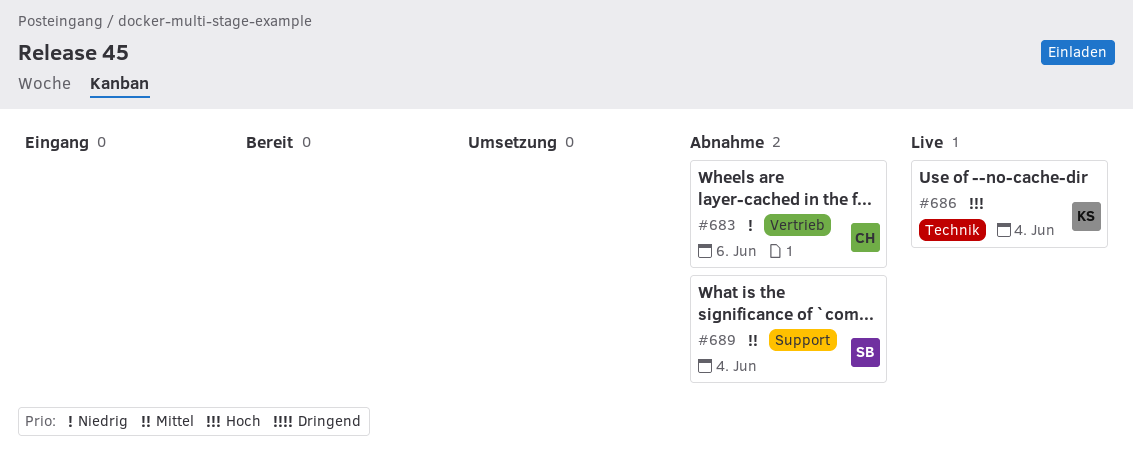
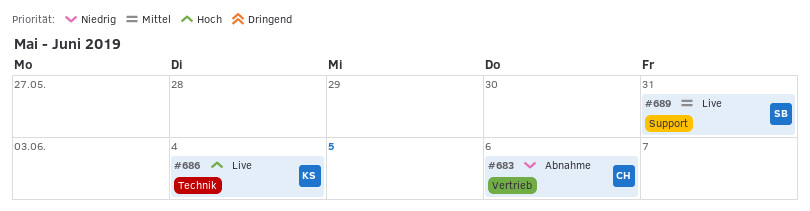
#689, status: Abnahme -> Live
#689, due: Jun 4 -> May 31

